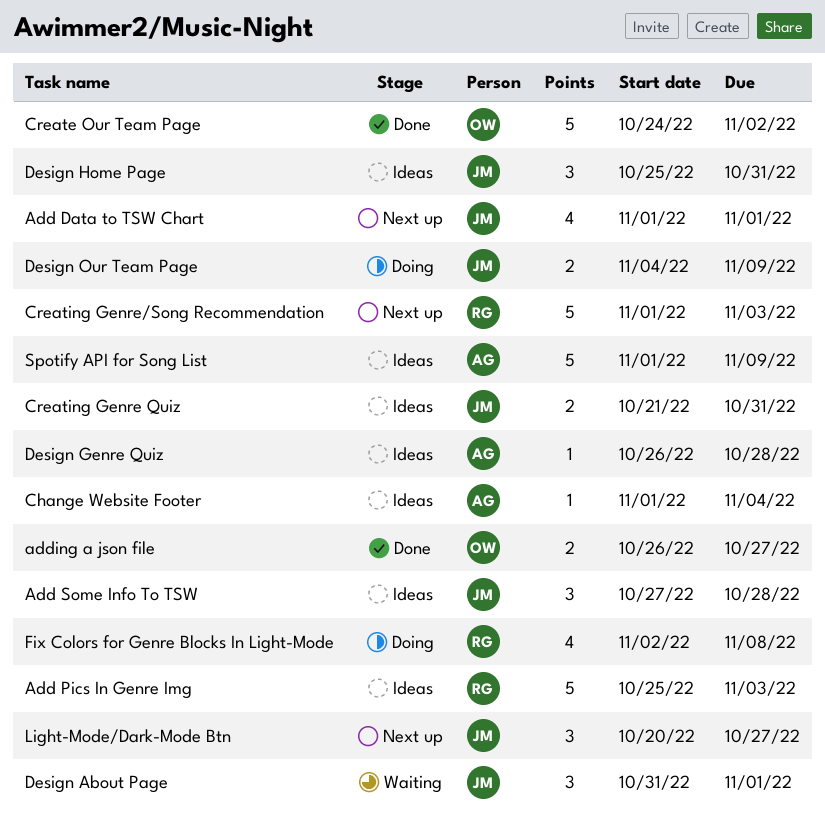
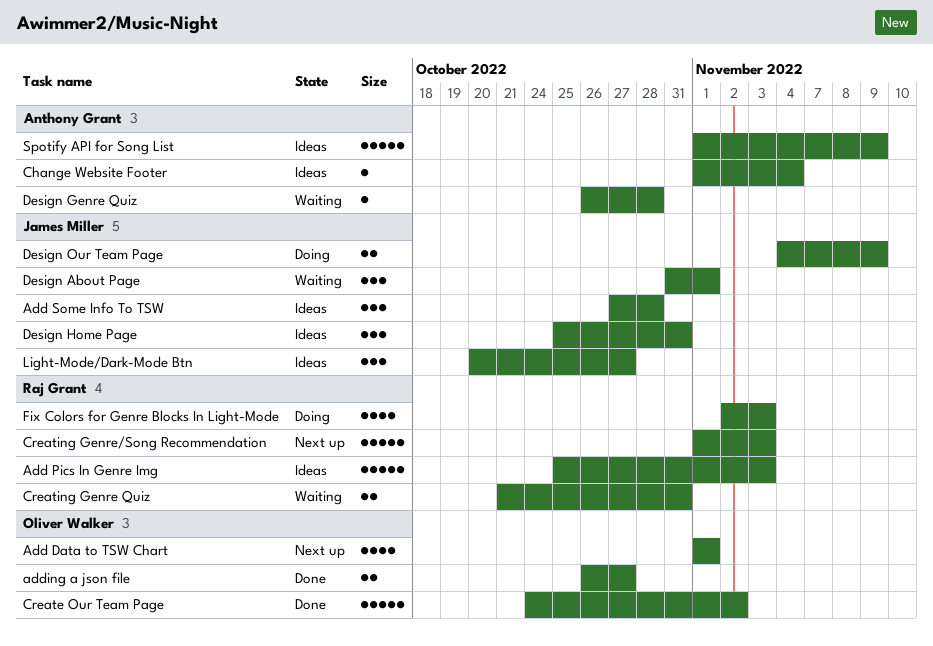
Add Data to TSW Chart, owner: James Miller -> Oliver Walker
Creating Genre Quiz, status: Ideas -> Waiting
Creating Genre Quiz, owner: James Miller -> Raj Grant
Design Genre Quiz, status: Ideas -> Waiting
Fix Colors for Genre Blocks In Light-Mode, due: Nov 8 -> Nov 3
Light-Mode/Dark-Mode Btn, status: Next up -> Ideas

